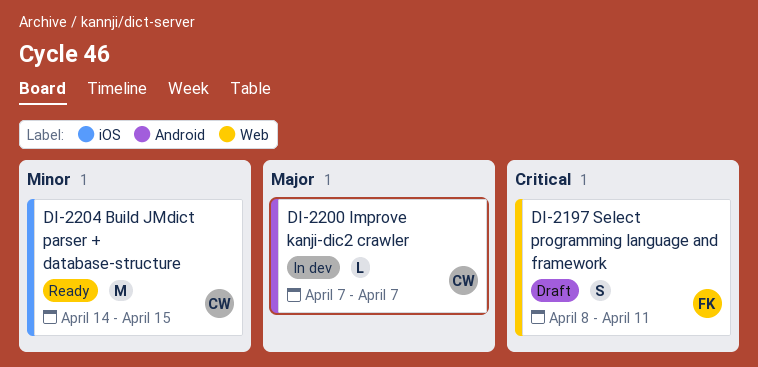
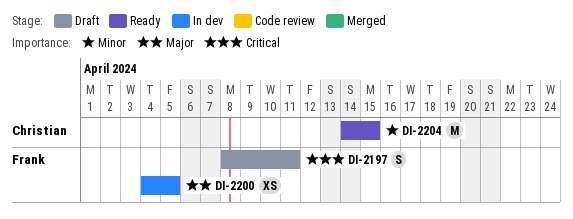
DI-2200, owner: Christian -> Frank
DI-2200, estimate: L -> XS
DI-2200, start: Apr 7 -> Apr 4
DI-2200, due: Apr 7 -> Apr 5

